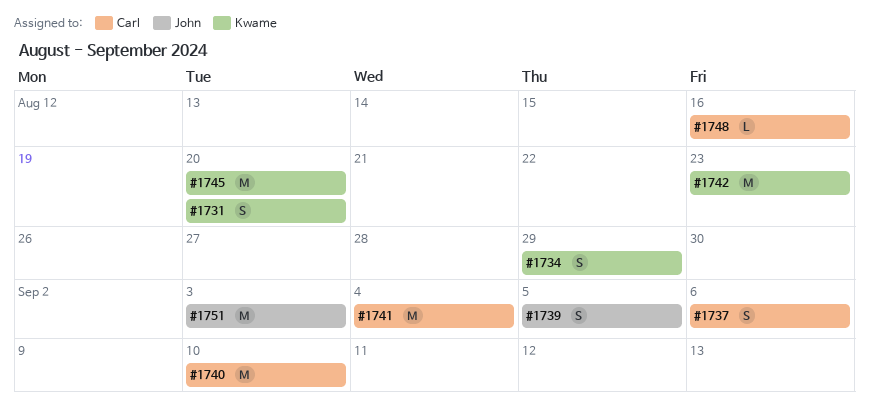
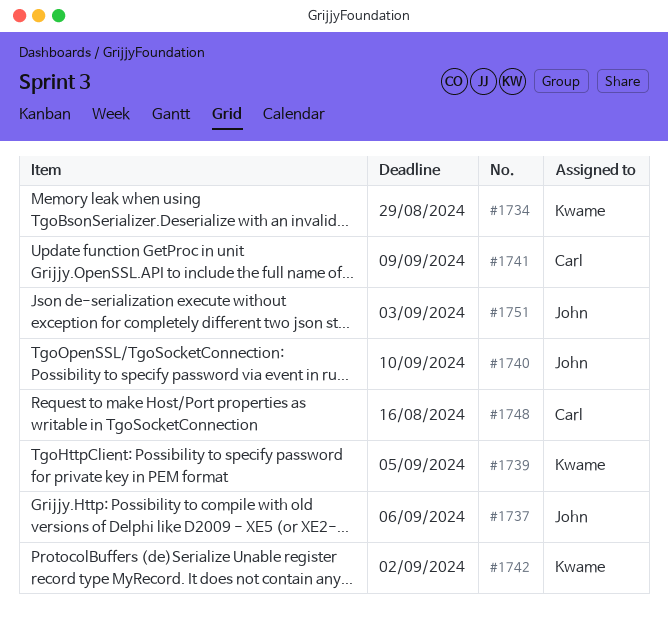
#1731: present -> none
#1737, owner: Carl -> John
#1739, owner: John -> Kwame
#1740, owner: Carl -> John
#1741, due: Sep 4 -> Sep 9
#1742, due: Aug 23 -> Sep 2
#1745: present -> none

